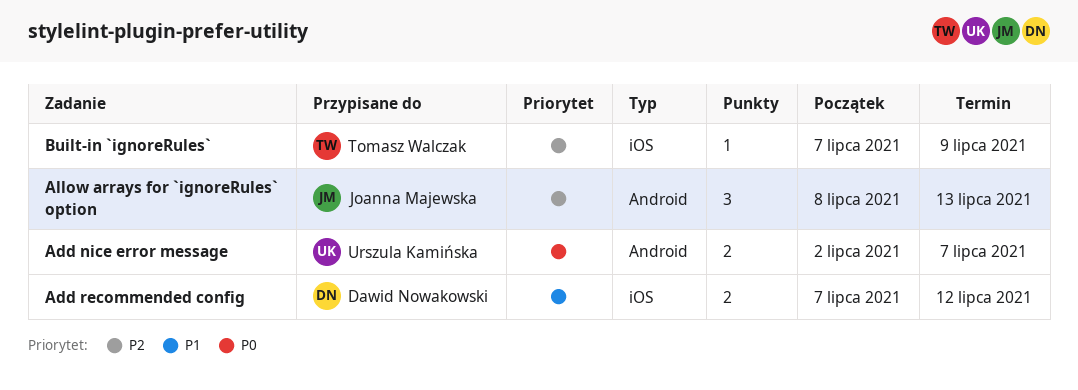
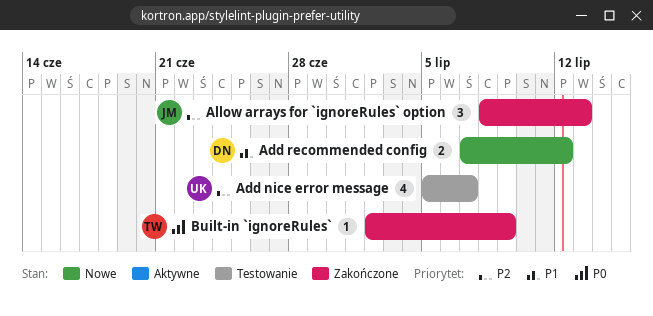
Add nice error message, priority: P0 -> P2
Add nice error message, estimate: 2 -> 4
Add nice error message, start: Jul 2 -> Jul 5
Built-in `ignoreRules`, priority: P2 -> P0
Built-in `ignoreRules`, start: Jul 7 -> Jul 2

